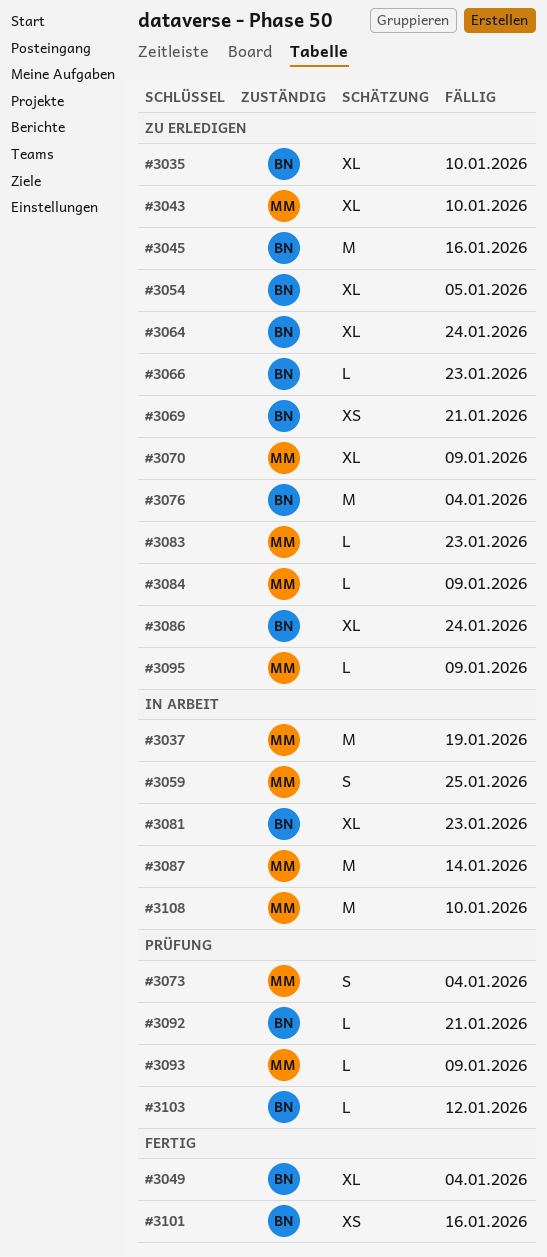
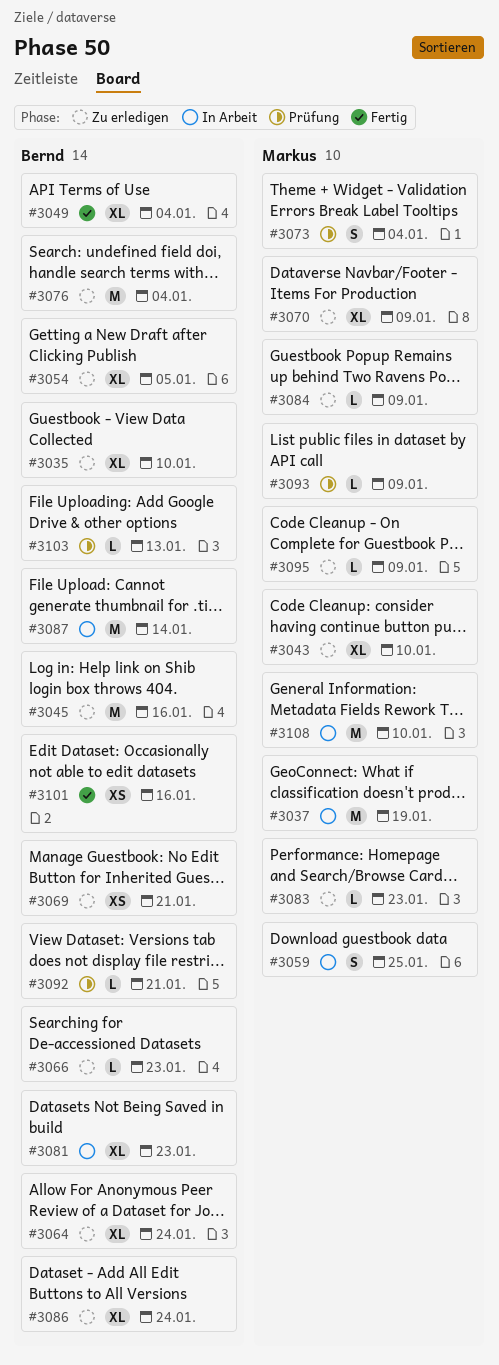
#3087, owner: Markus -> Bernd
#3103, due: Jan 12 -> Jan 13

